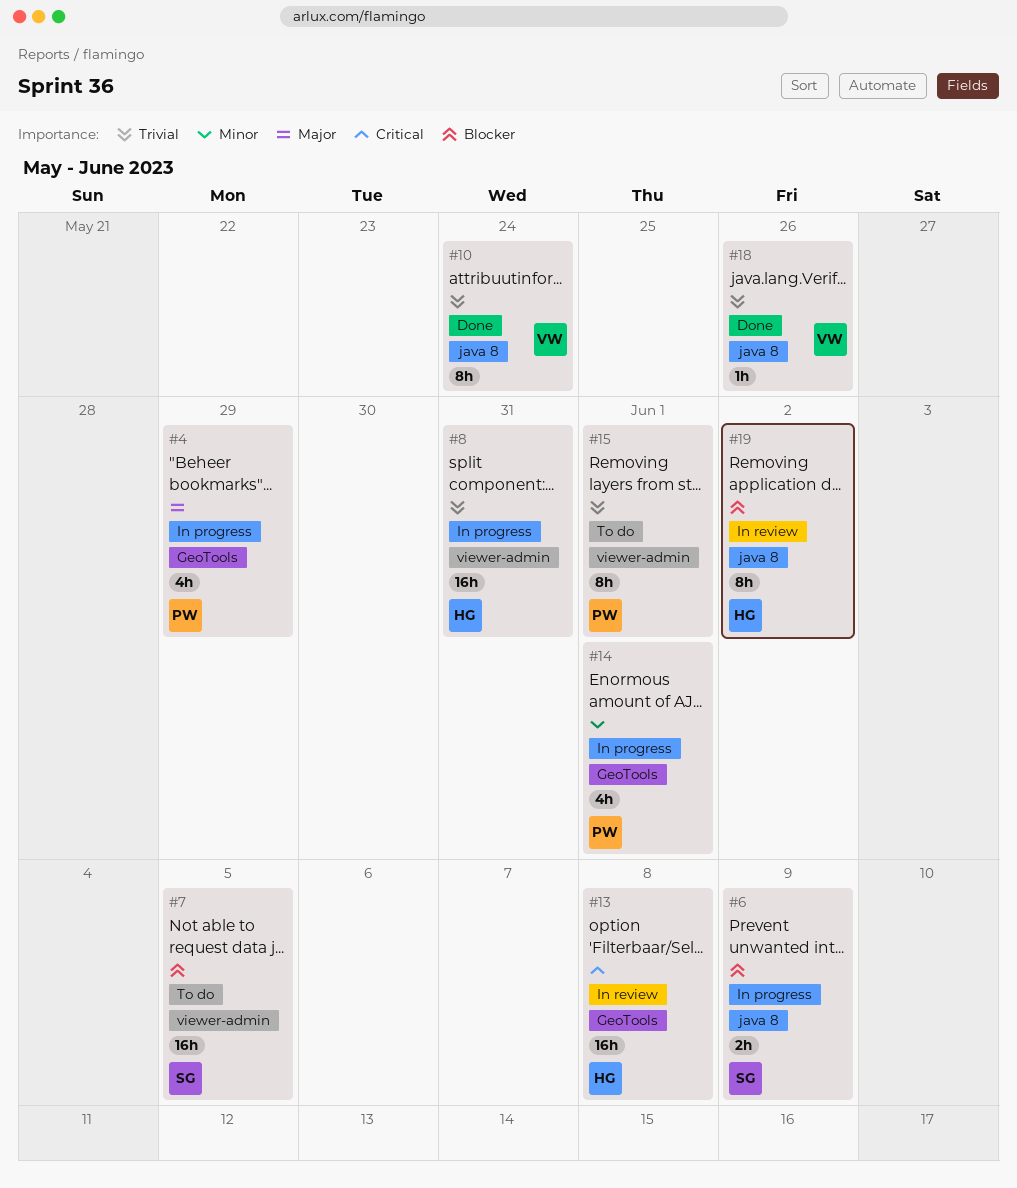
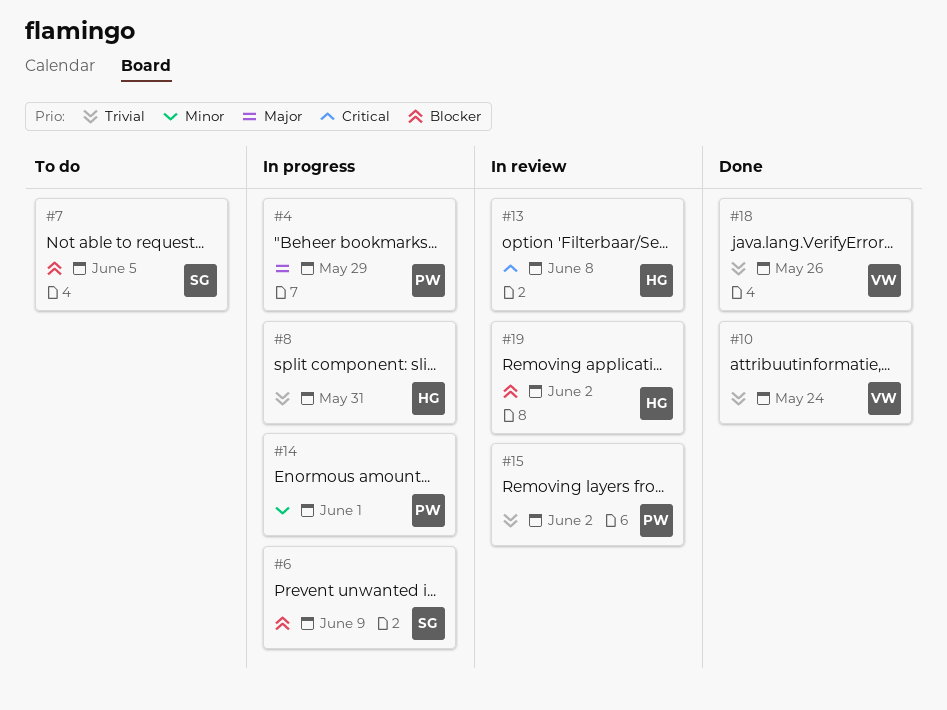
#15, status: To do -> In review
#15, due: Jun 1 -> Jun 2

